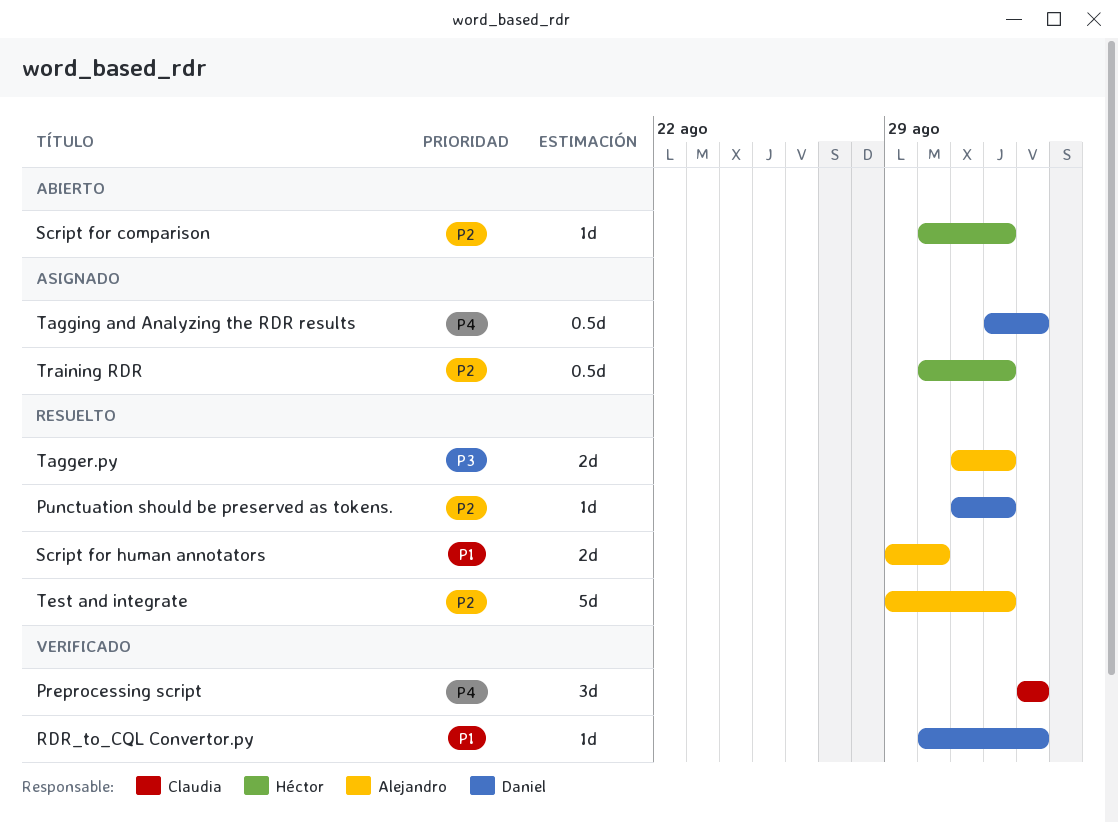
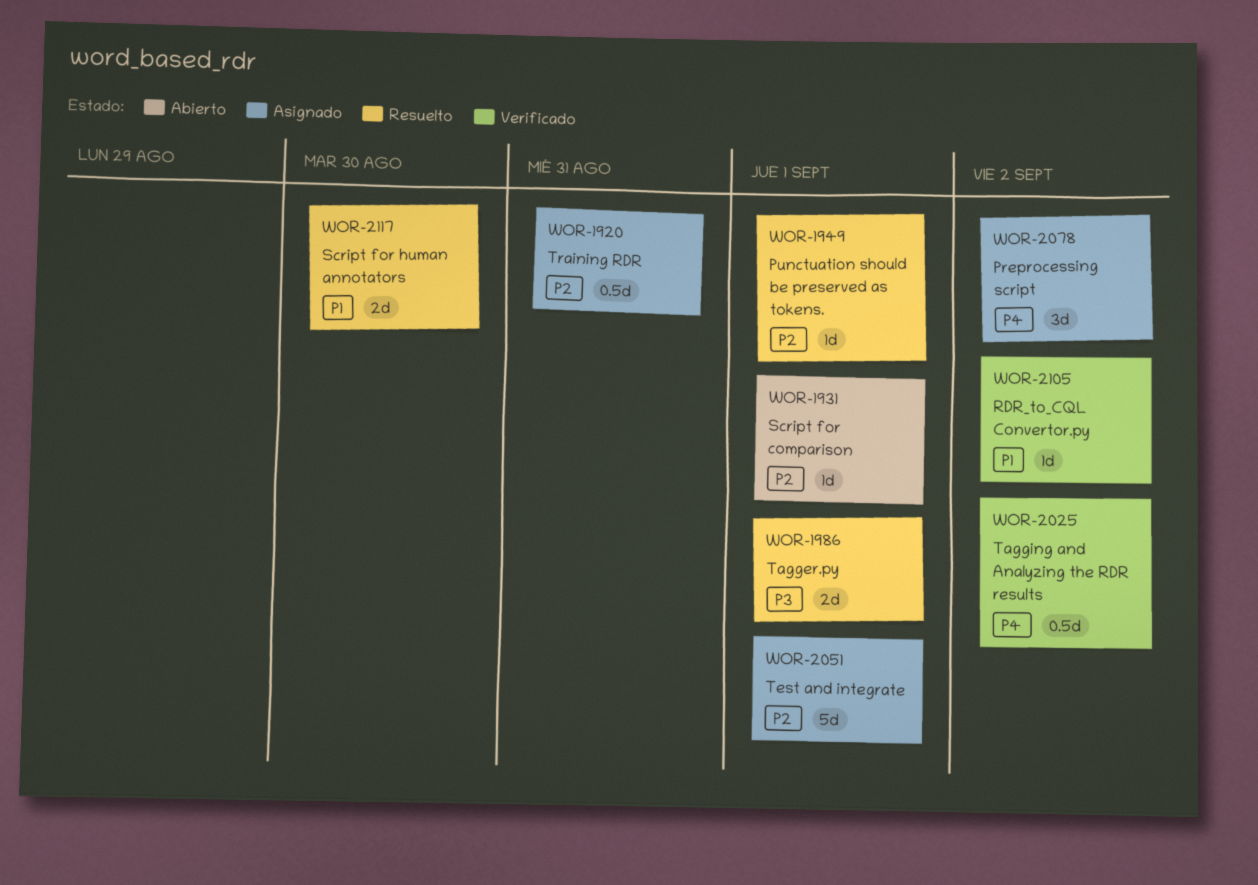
Preprocessing script, status: Verificado -> Asignado
Tagging and Analyzing the RDR results, status: Asignado -> Verificado
Test and integrate, status: Resuelto -> Asignado
Training RDR, due: Sep 1 -> Aug 31

